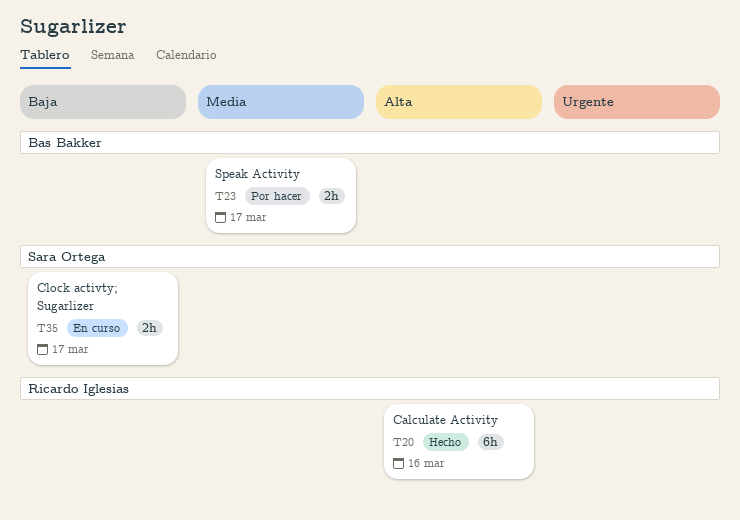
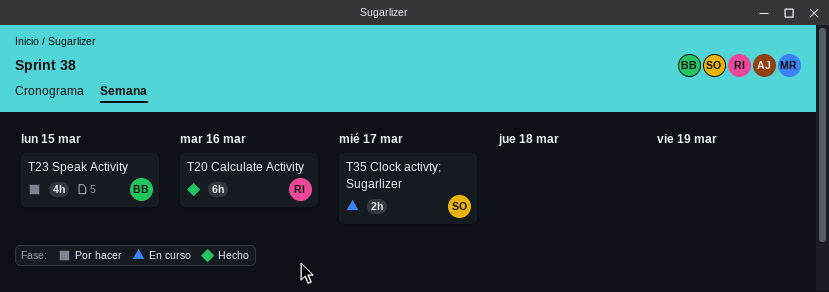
T23, estimate: 2h -> 4h
T23, due: Mar 17 -> Mar 15

